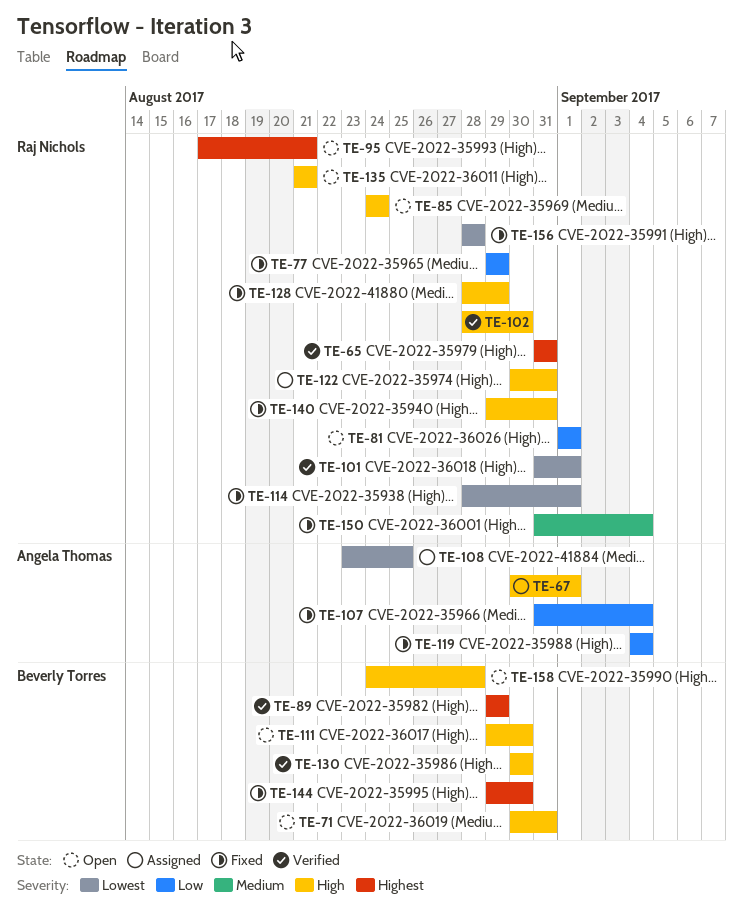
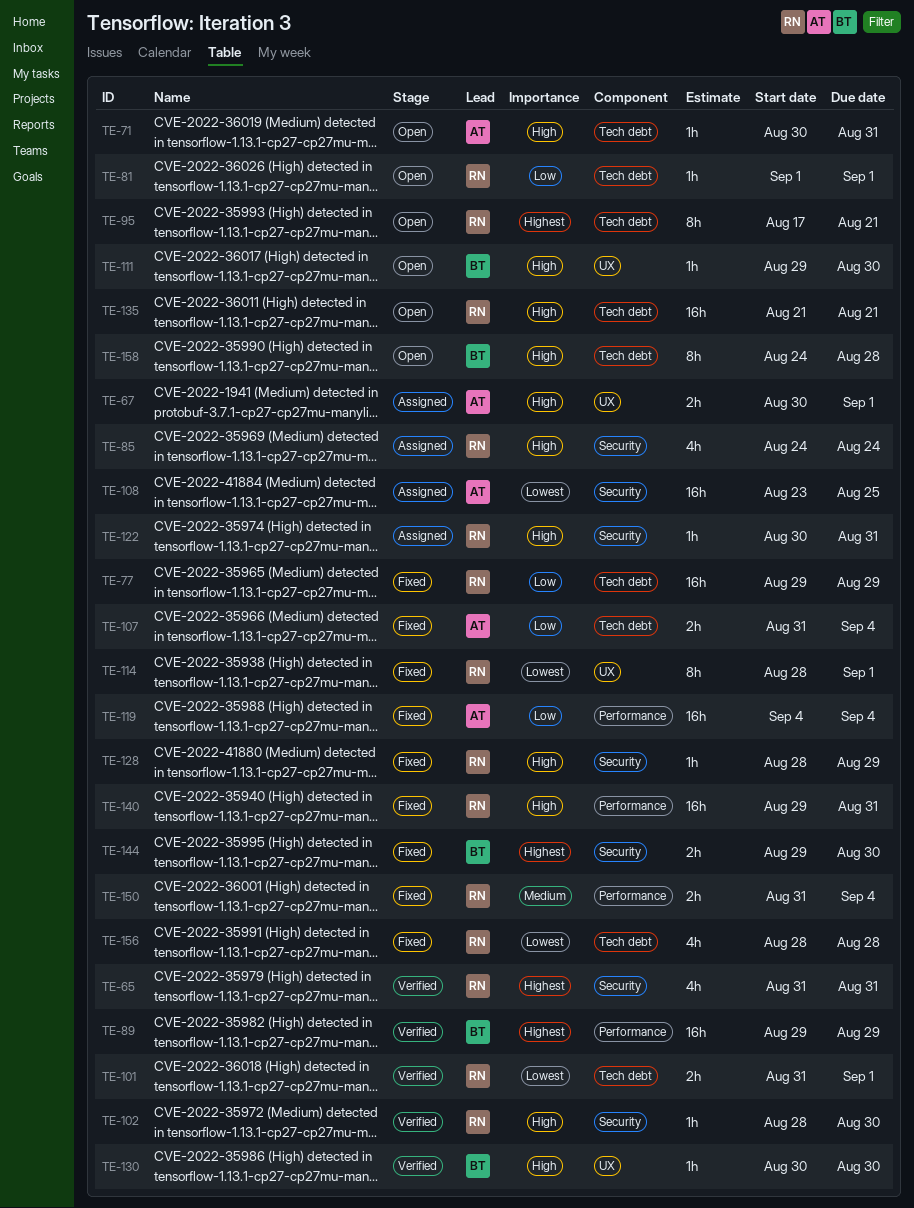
TE-71, owner: Beverly Torres -> Angela Thomas
TE-85, status: Open -> Assigned

